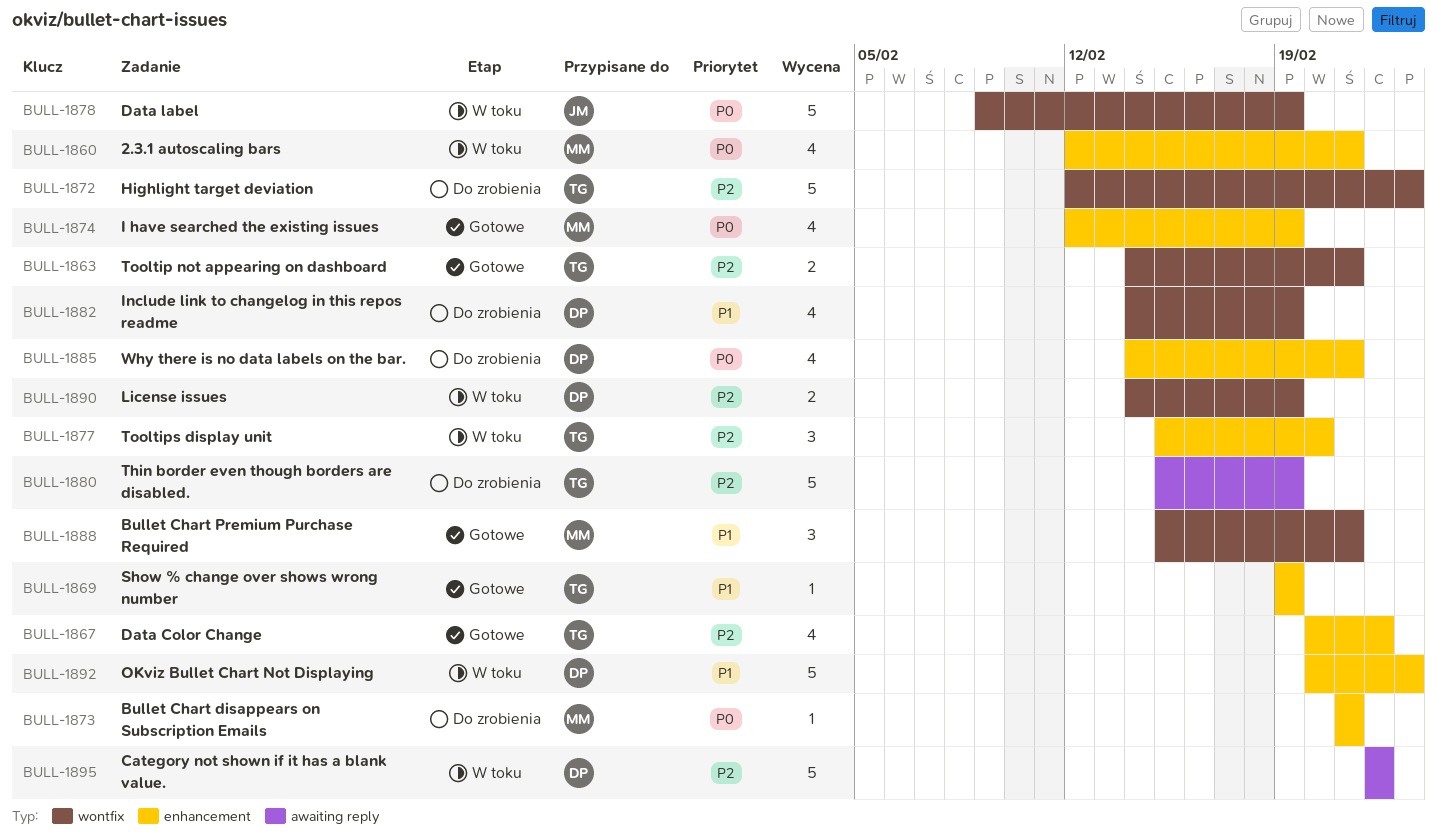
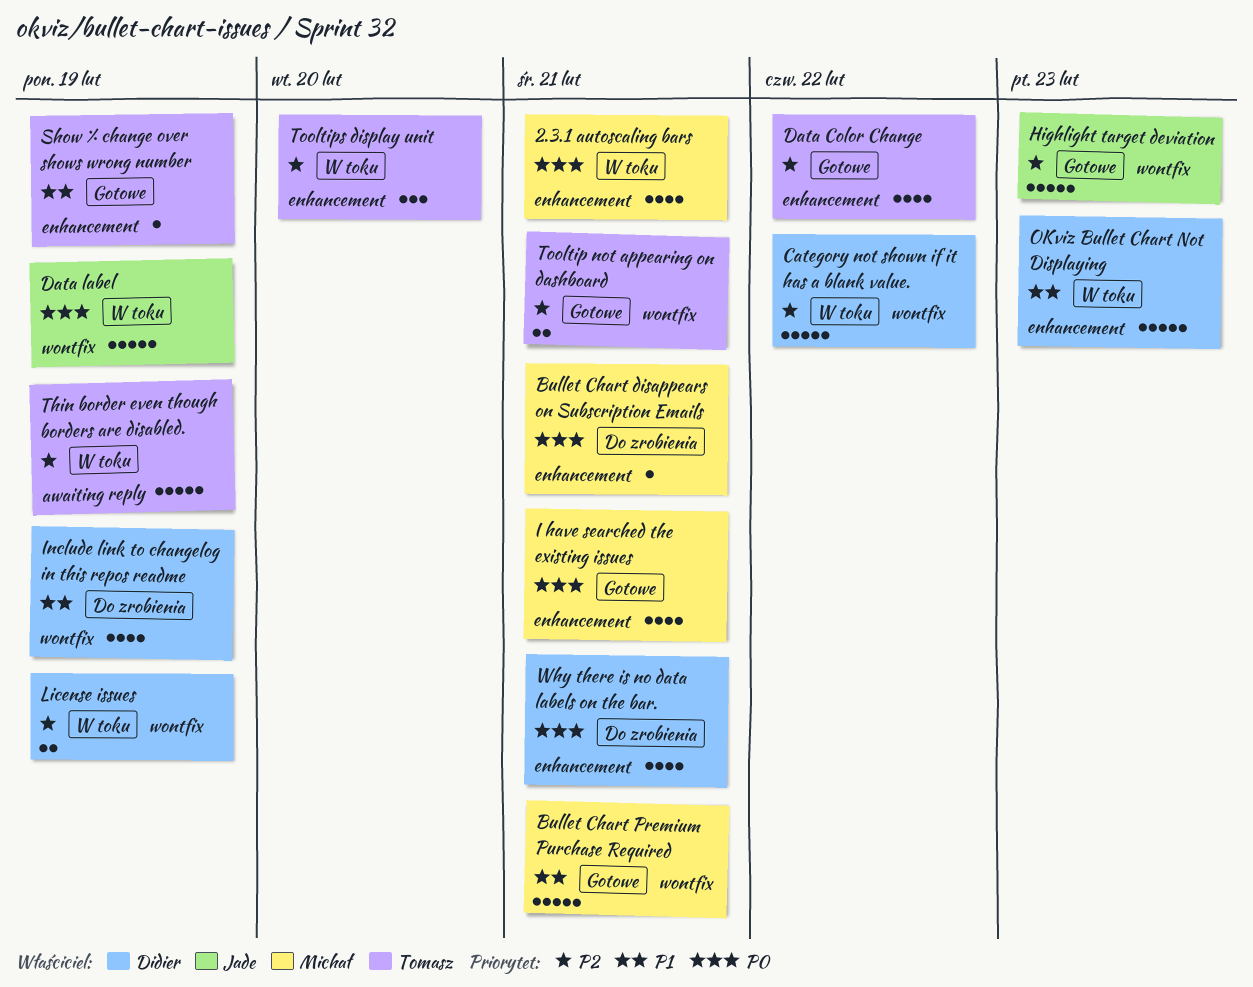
Bullet Chart Premium Purchase Required, estimate: 3 -> 5
Category not shown if it has a blank value., label: awaiting reply -> wontfix
Highlight target deviation, status: Do zrobienia -> Gotowe
Highlight target deviation, owner: Tomasz -> Jade
I have searched the existing issues, due: Feb 19 -> Feb 21
Thin border even though borders are disabled., status: Do zrobienia -> W toku

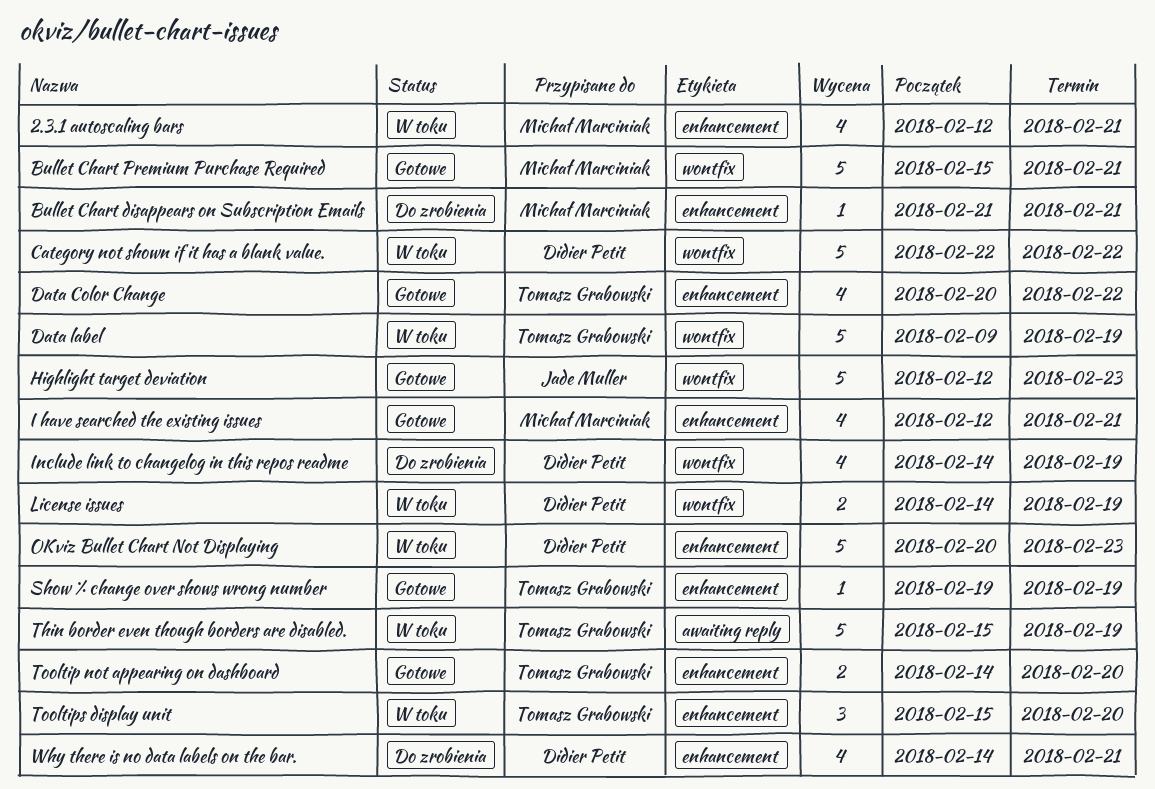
Data label, owner: Jade Muller -> Tomasz Grabowski
Tooltip not appearing on dashboard, label: wontfix -> enhancement
Tooltip not appearing on dashboard, due: Feb 21 -> Feb 20

